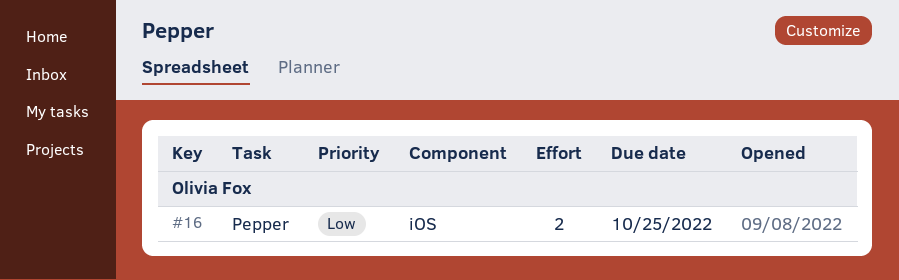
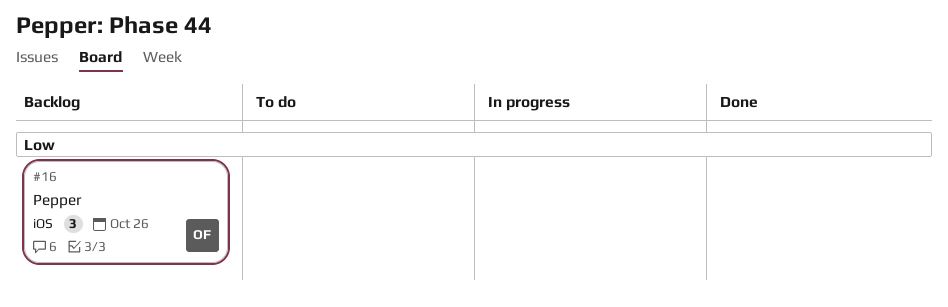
#16, estimate: 2 -> 3
#16, due: Oct 25 -> Oct 26

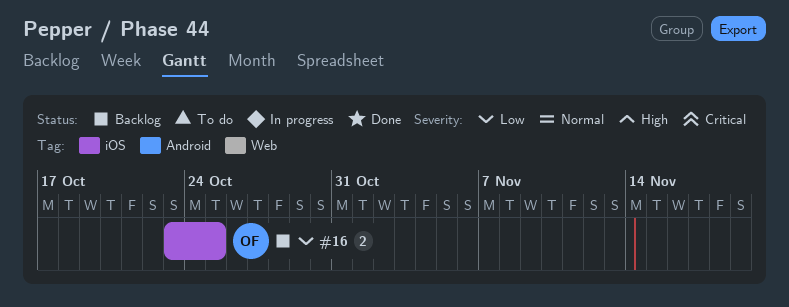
#16, estimate: 3 -> 2
#16, due: Oct 26 -> Oct 25

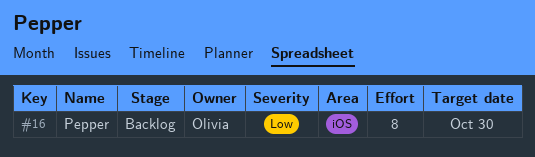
#16, estimate: 2 -> 8
#16, due: Oct 25 -> Oct 30

